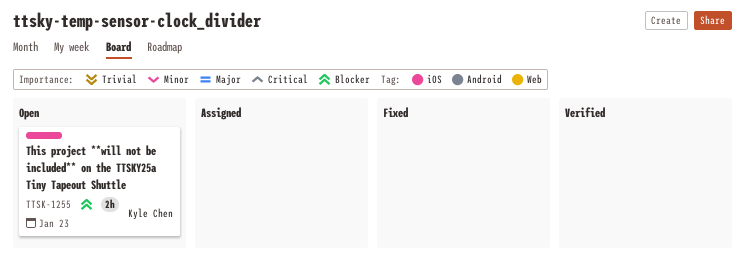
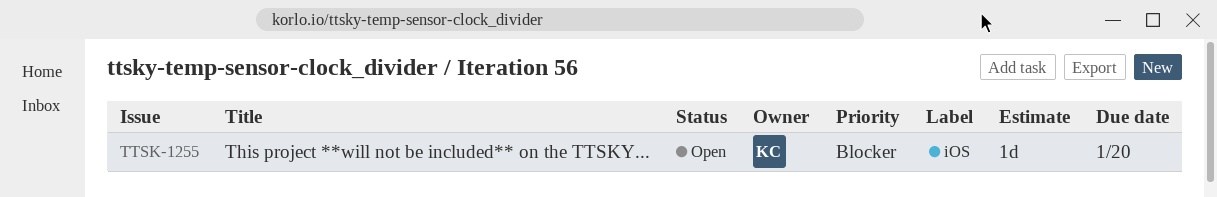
TTSK-1255, estimate: 2h -> 1d
TTSK-1255, due: Jan 23 -> Jan 20

